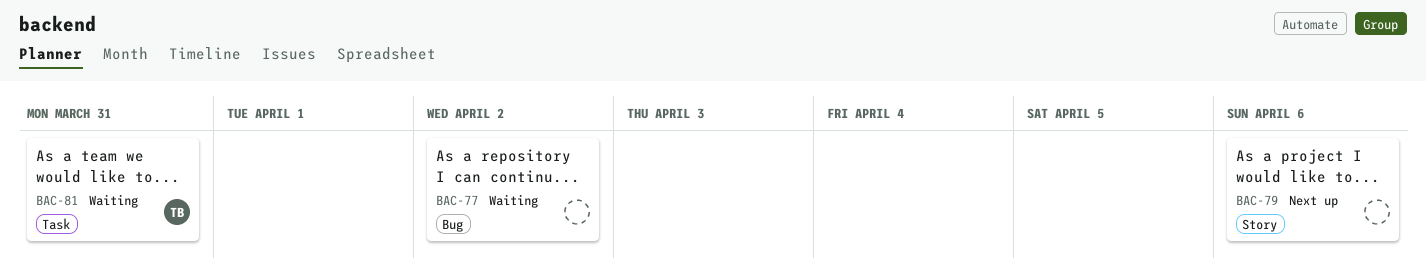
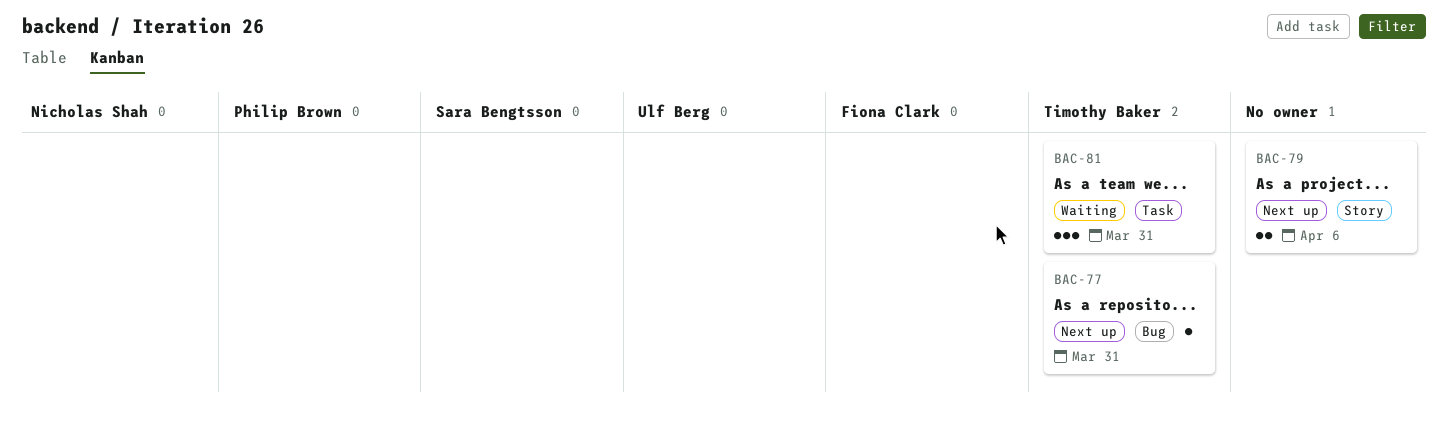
BAC-77, status: Waiting -> Next up
BAC-77, owner: none -> Timothy Baker
BAC-77, due: Apr 2 -> Mar 31

